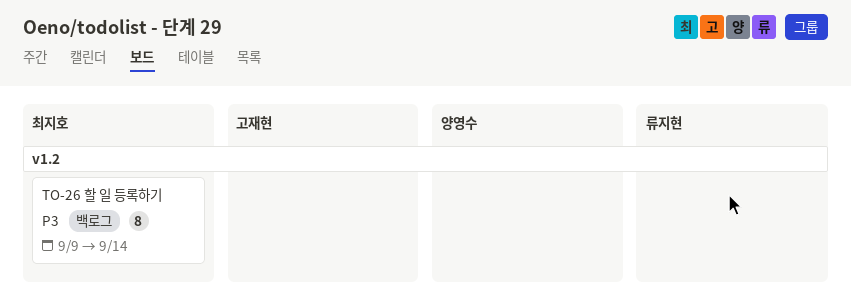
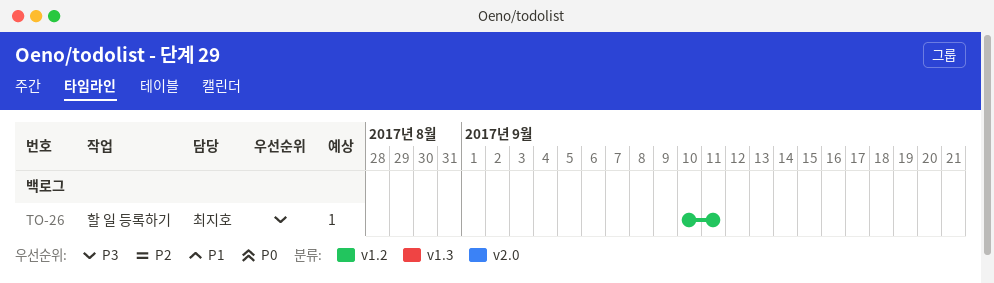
TO-26, estimate: 8 -> 1
TO-26, start: Sep 9 -> Sep 10
TO-26, due: Sep 14 -> Sep 11

